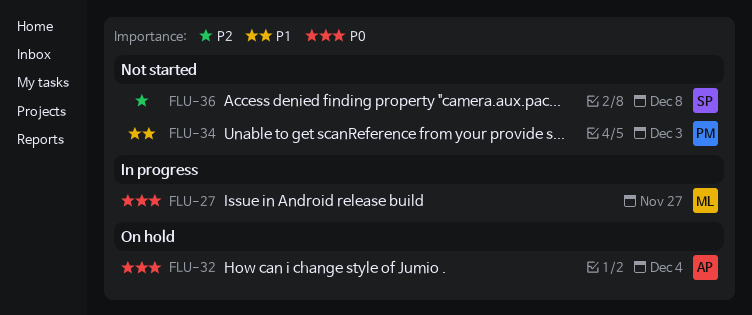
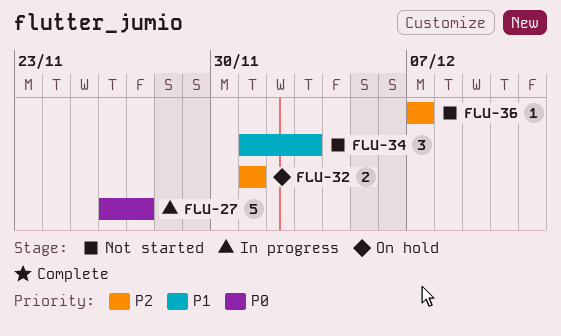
FLU-32, priority: P0 -> P2
FLU-32, due: Dec 4 -> Dec 1
FLU-36, due: Dec 8 -> Dec 7

